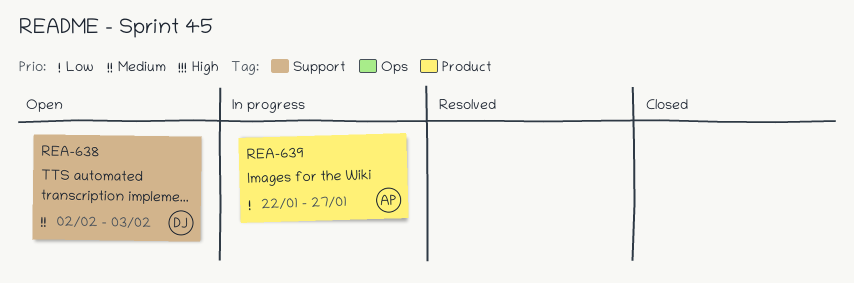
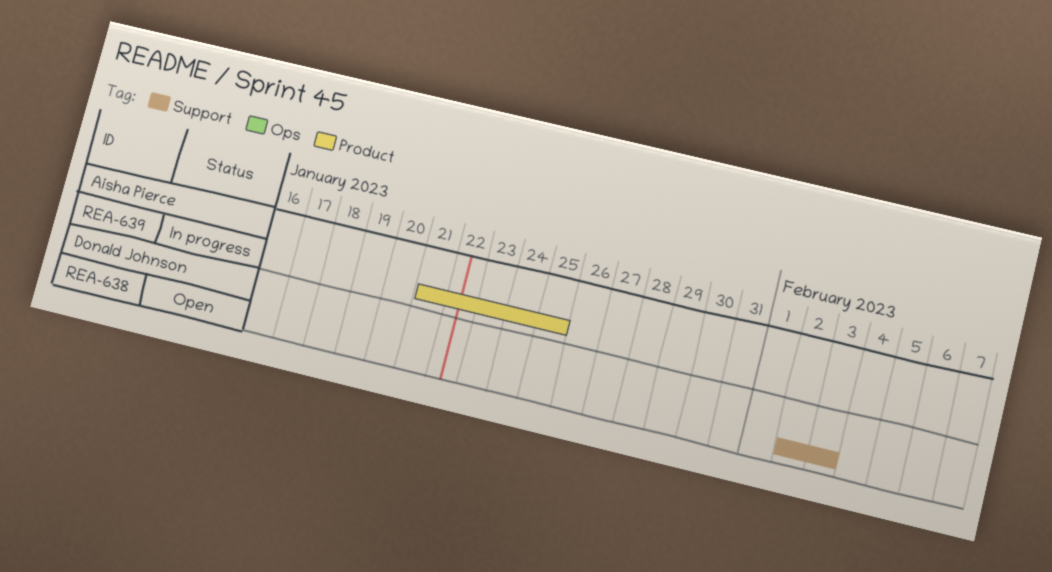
REA-639, start: Jan 22 -> Jan 21
REA-639, due: Jan 27 -> Jan 25

